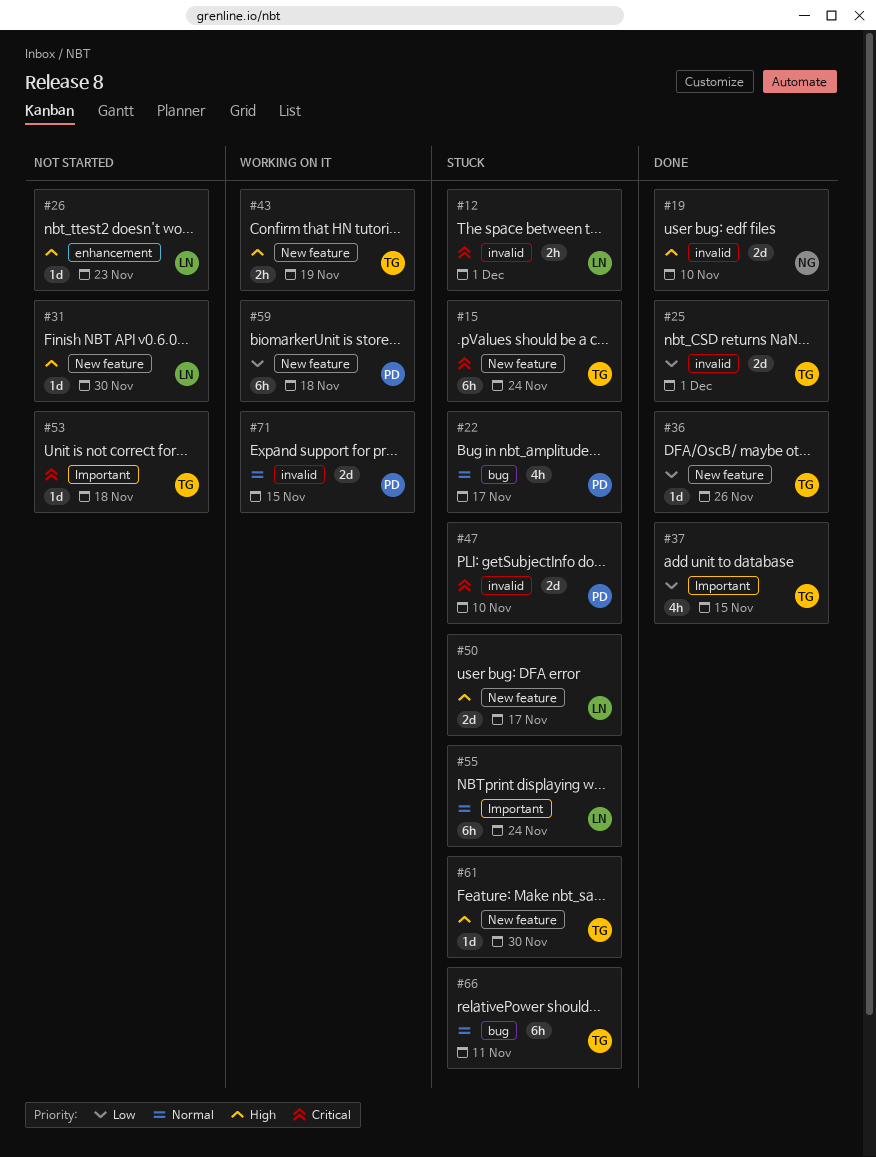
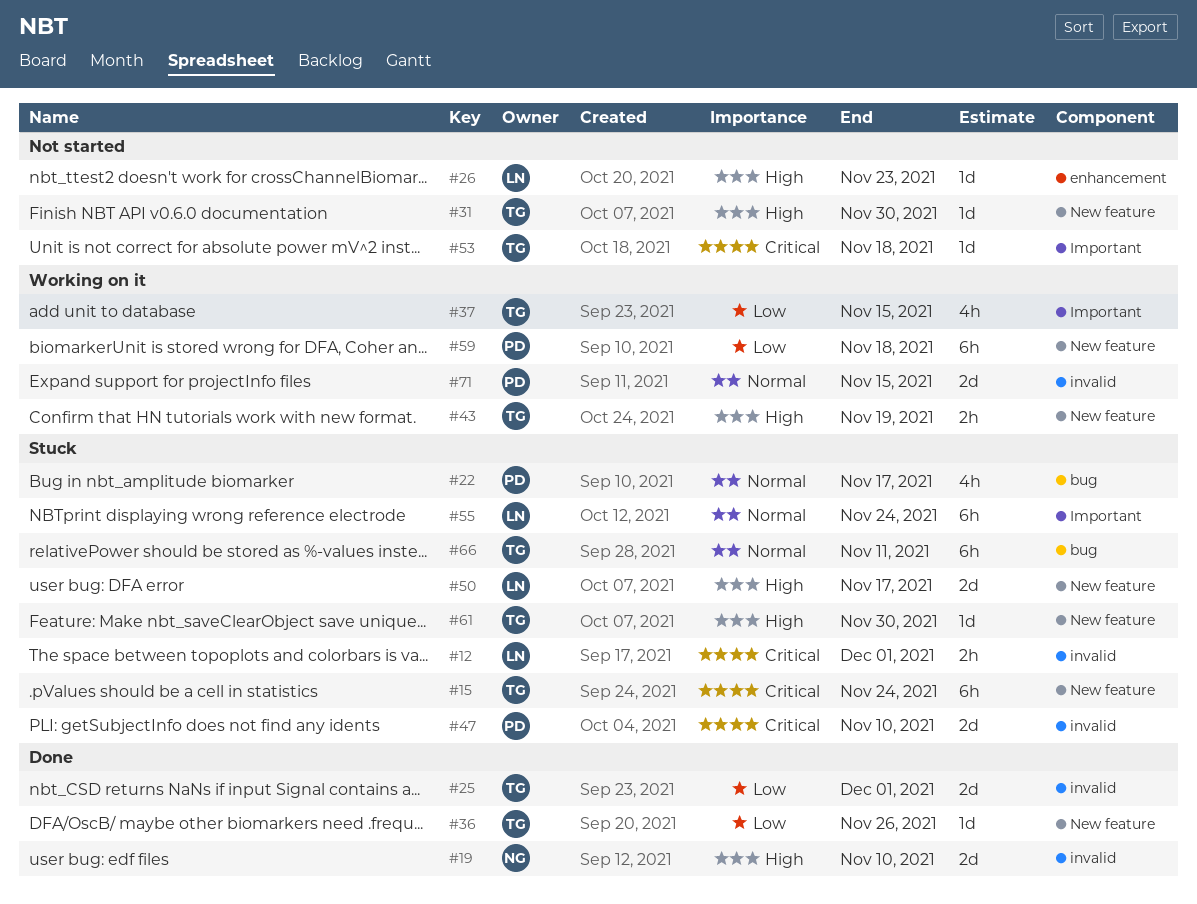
#31, owner: LN -> TG
#37, status: Done -> Working on it

